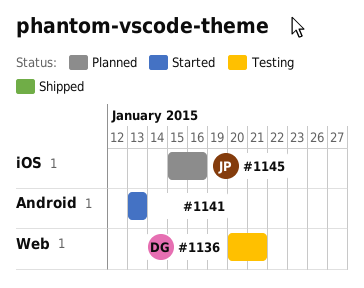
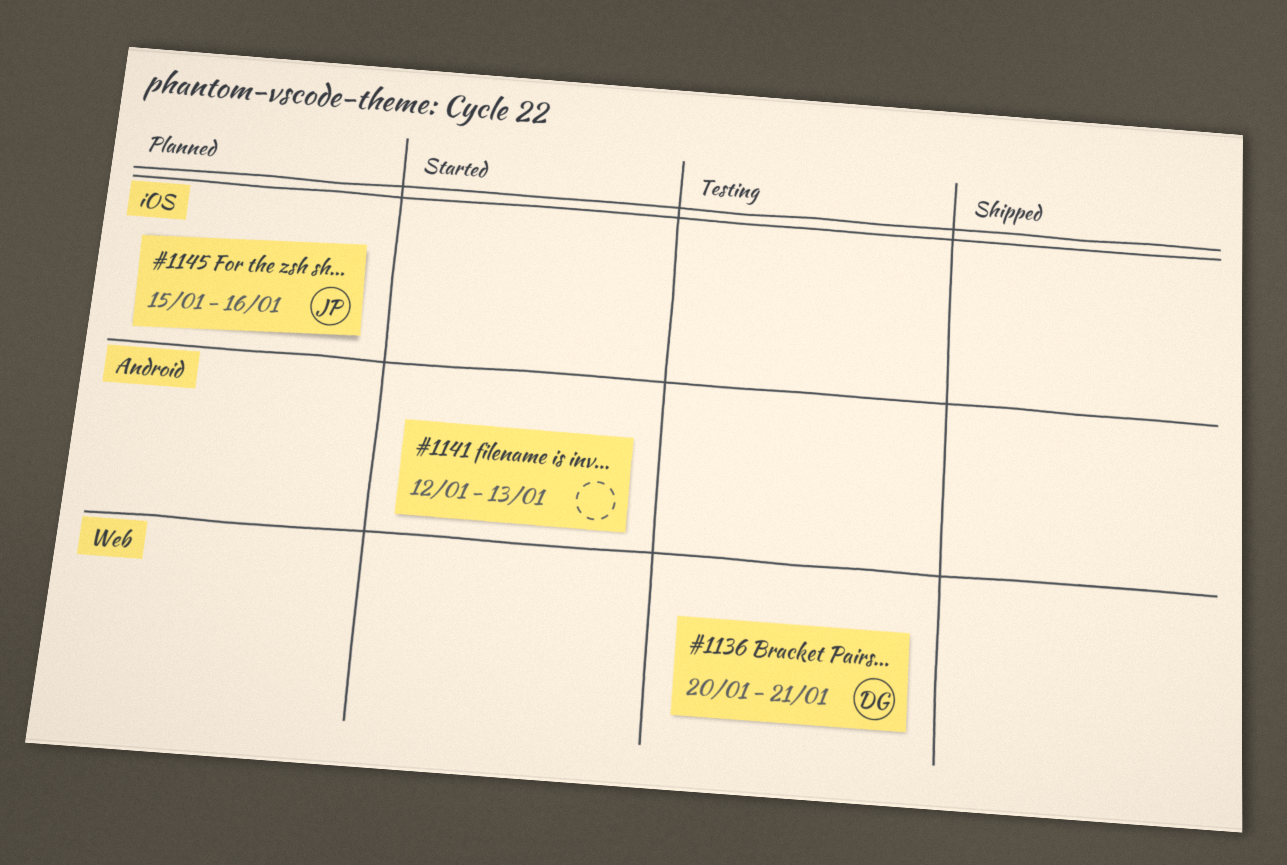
#1141, start: Jan 13 -> Jan 12

